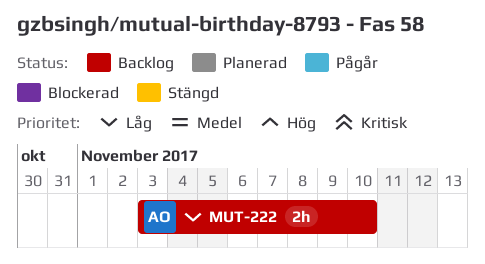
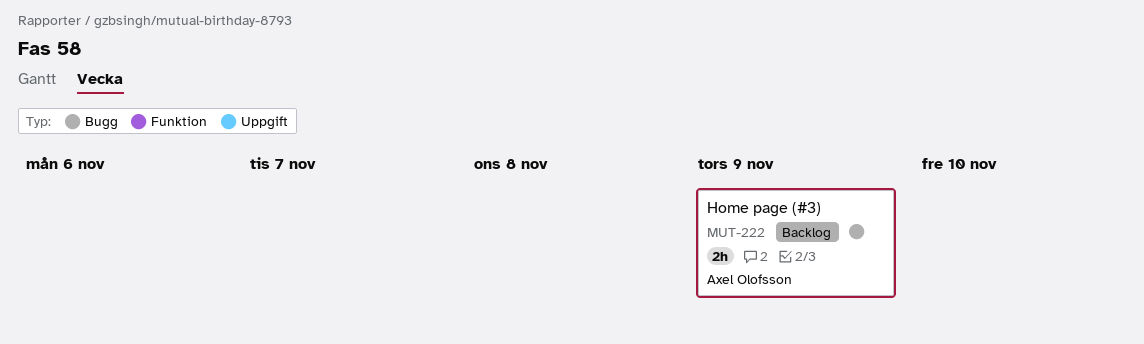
MUT-222, due: Nov 10 -> Nov 9

